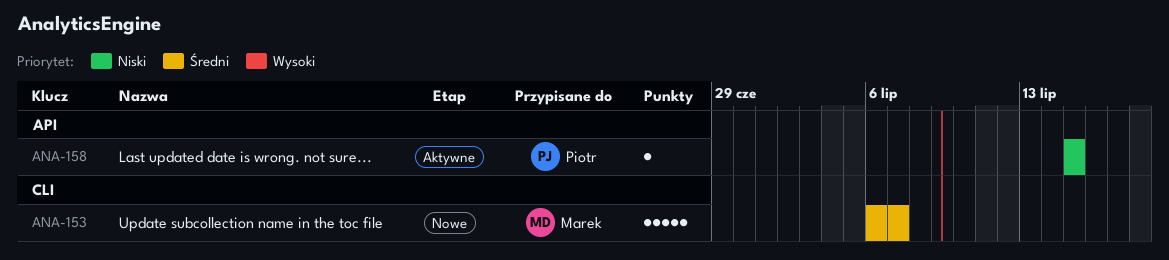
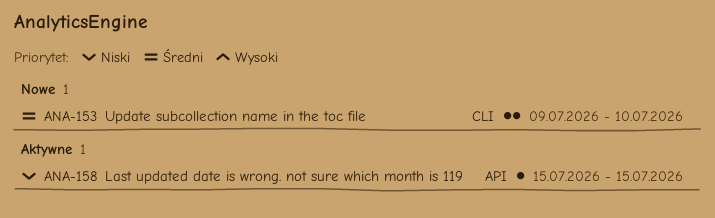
ANA-153, estimate: 5 -> 2
ANA-153, start: Jul 6 -> Jul 9
ANA-153, due: Jul 7 -> Jul 10

